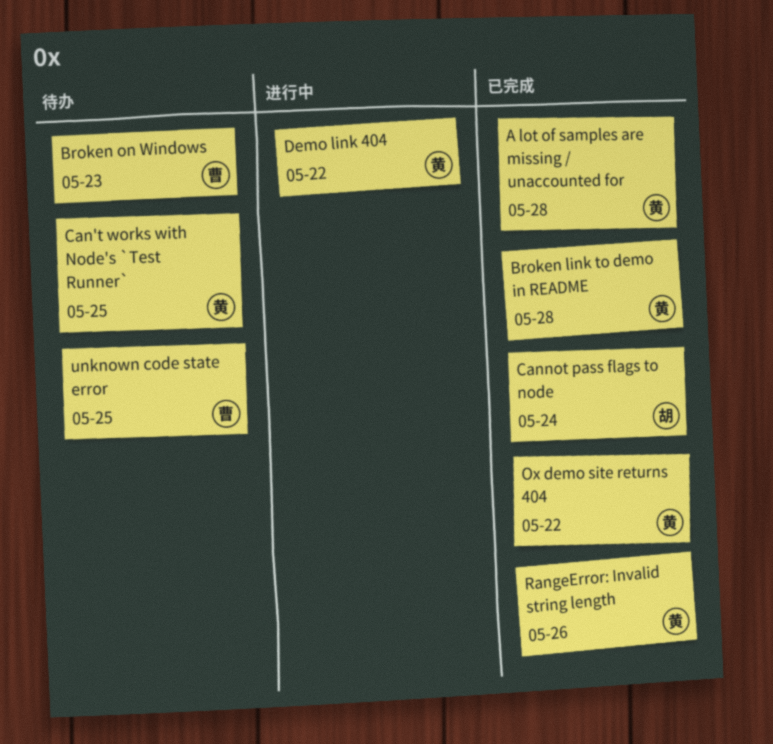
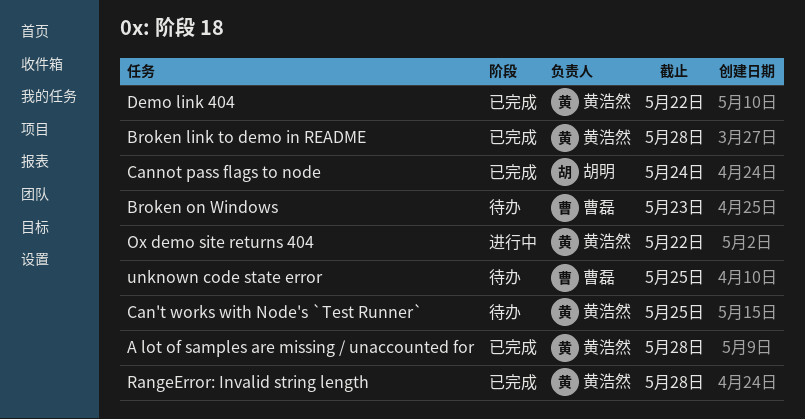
Demo link 404, status: 进行中 -> 已完成
Ox demo site returns 404, status: 已完成 -> 进行中
RangeError: Invalid string length, due: May 26 -> May 28

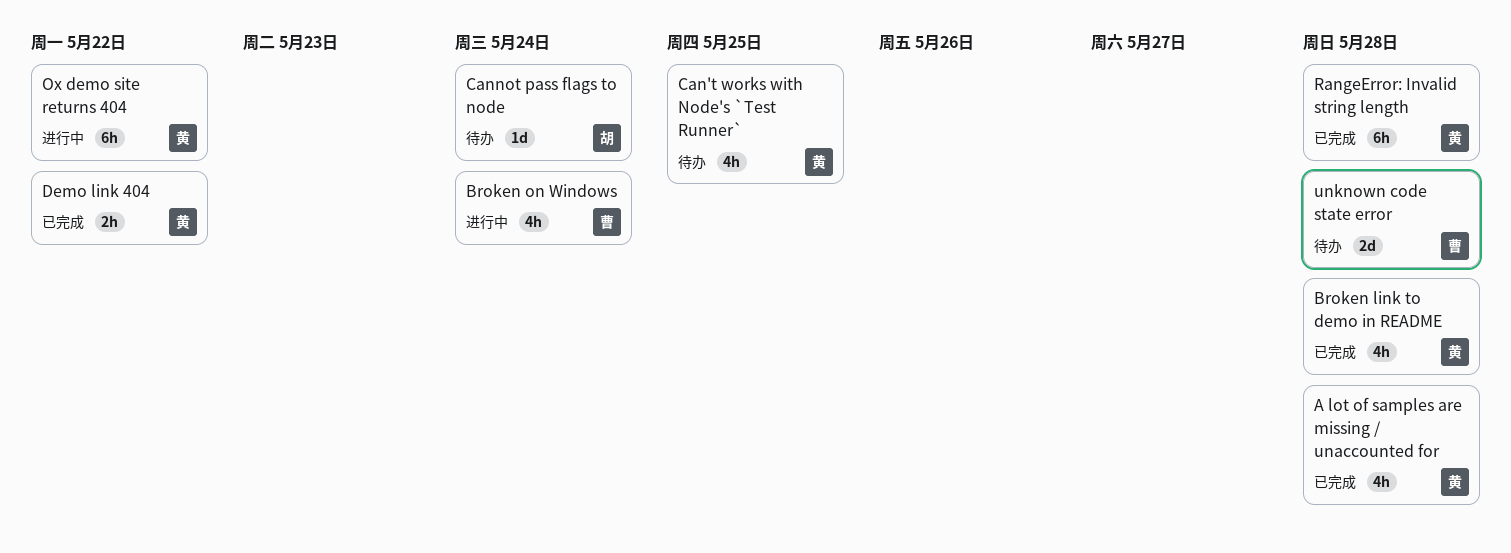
Broken on Windows, status: 待办 -> 进行中
Broken on Windows, due: May 23 -> May 24
Cannot pass flags to node, status: 已完成 -> 待办
unknown code state error, due: May 25 -> May 28

